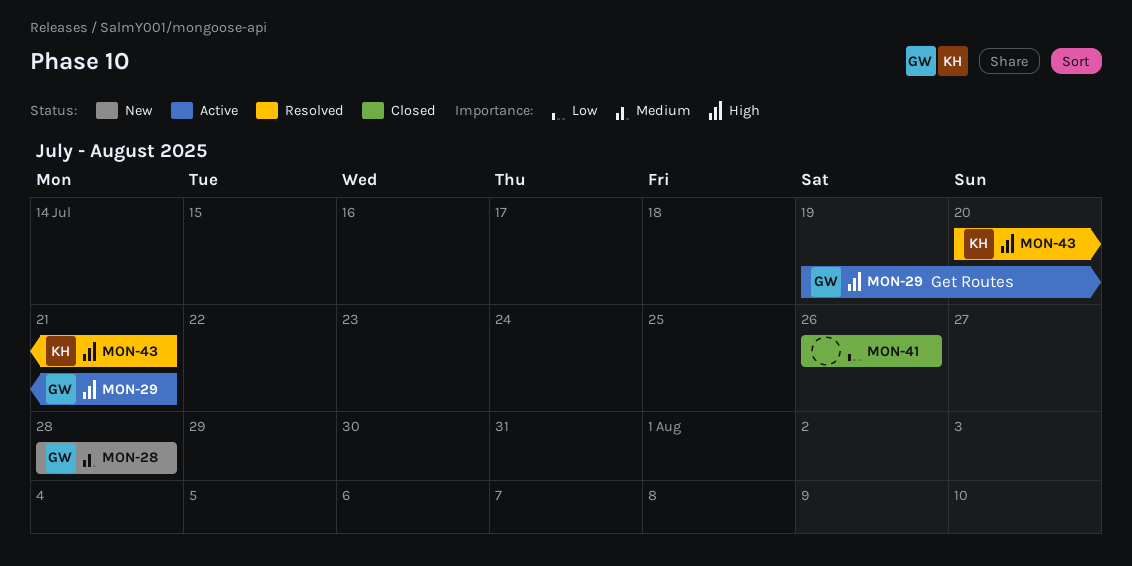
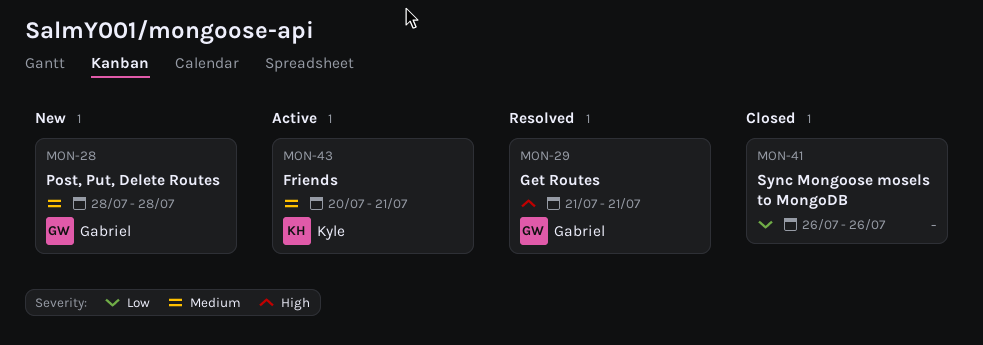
MON-29, status: Active -> Resolved
MON-29, start: Jul 19 -> Jul 21
MON-43, status: Resolved -> Active
MON-43, priority: High -> Medium

